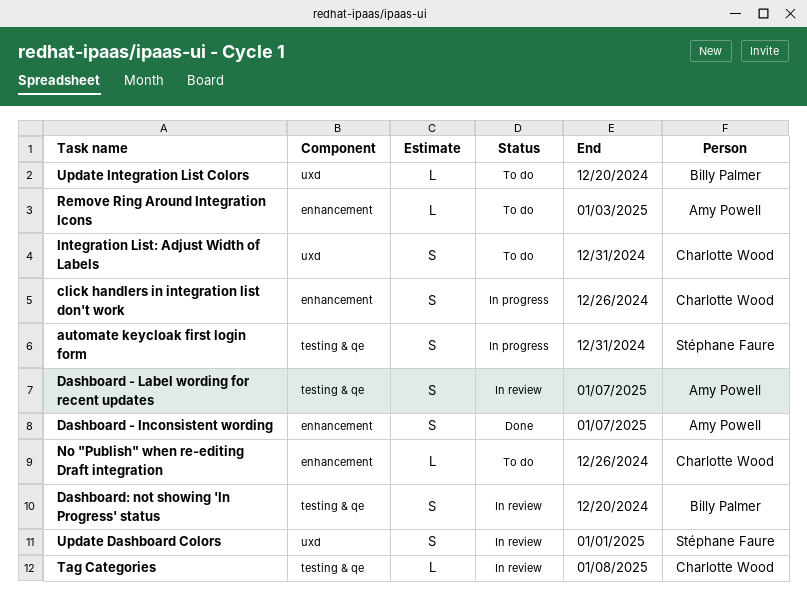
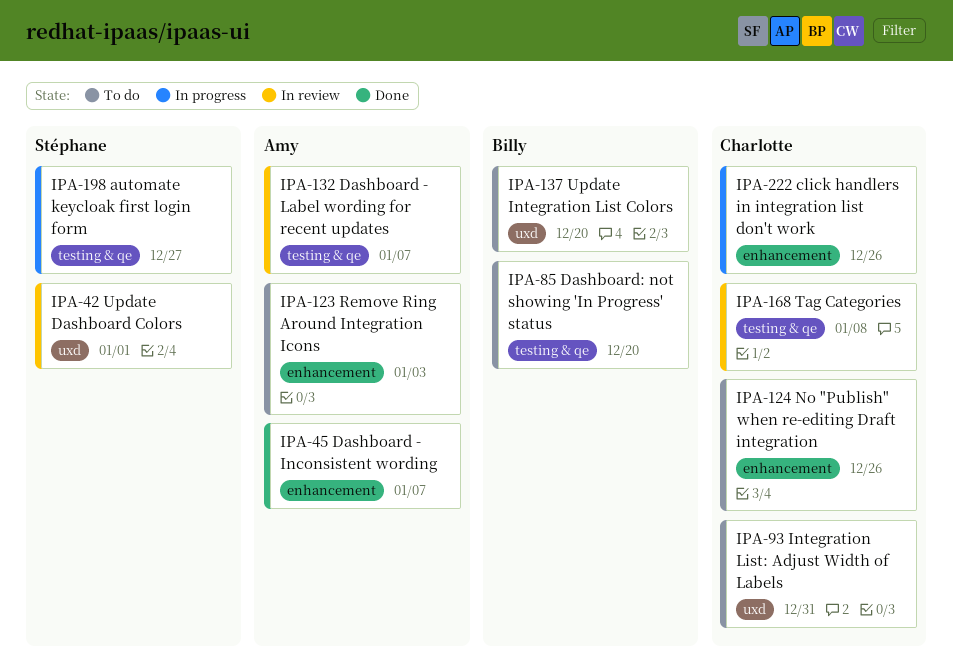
automate keycloak first login form, due: Dec 31 -> Dec 27
Dashboard: not showing 'In Progress' status, status: In review -> To do

